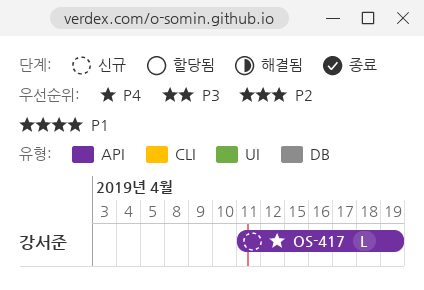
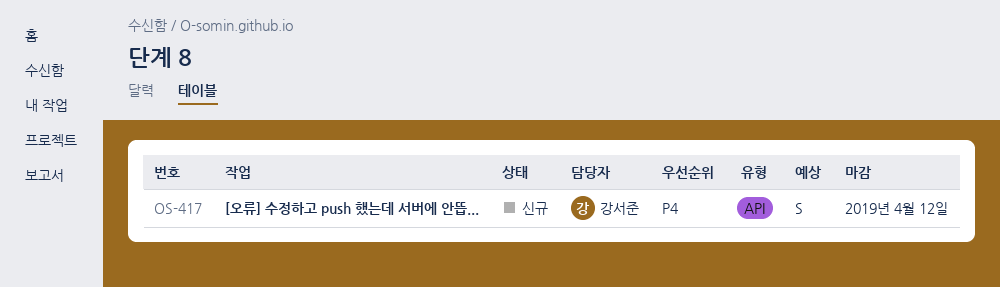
OS-417, estimate: L -> S
OS-417, due: Apr 19 -> Apr 12

